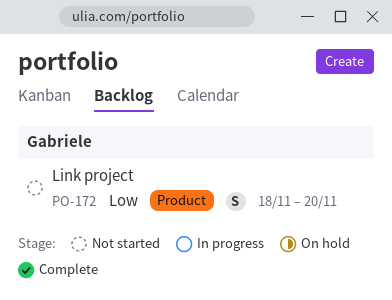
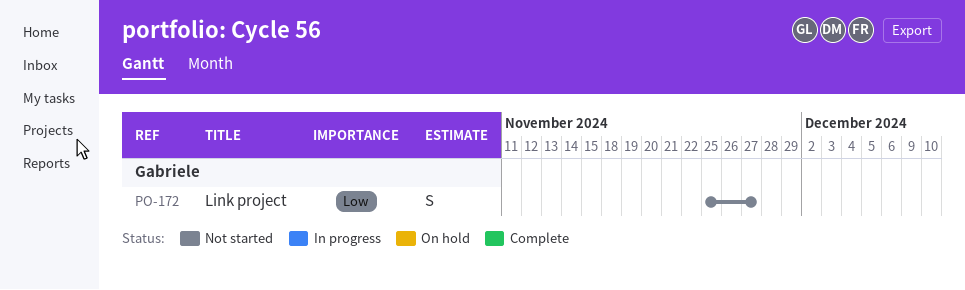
PO-172, start: Nov 18 -> Nov 25
PO-172, due: Nov 20 -> Nov 27

